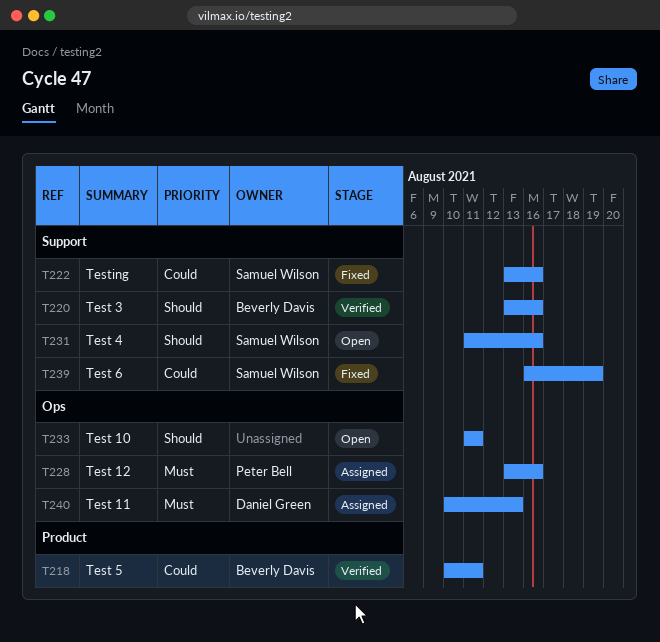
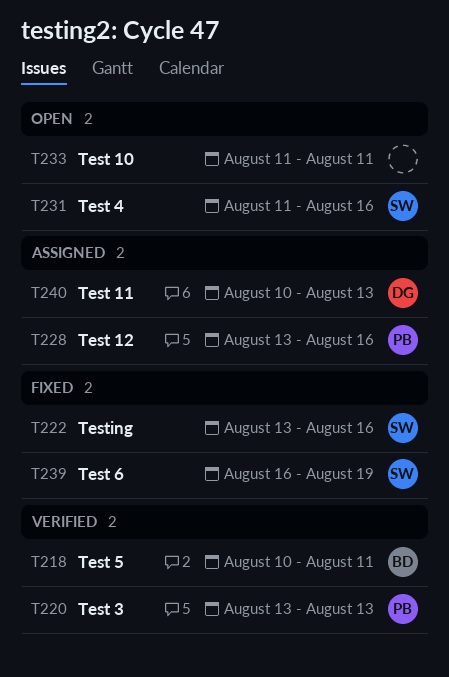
T220, owner: Beverly Davis -> Peter Bell
T220, due: Aug 16 -> Aug 13

